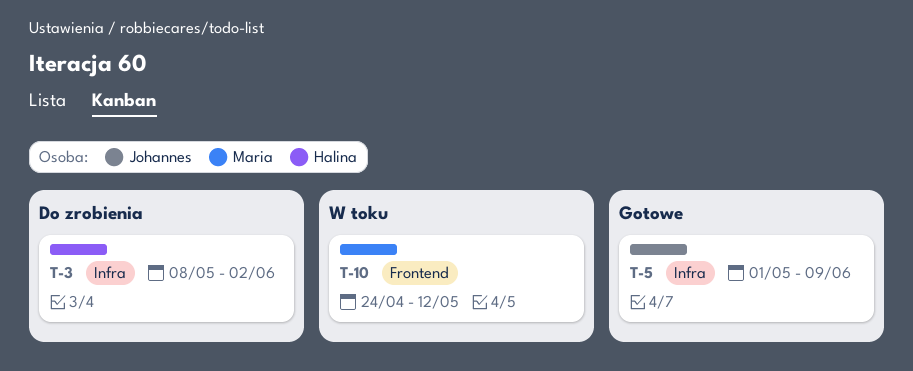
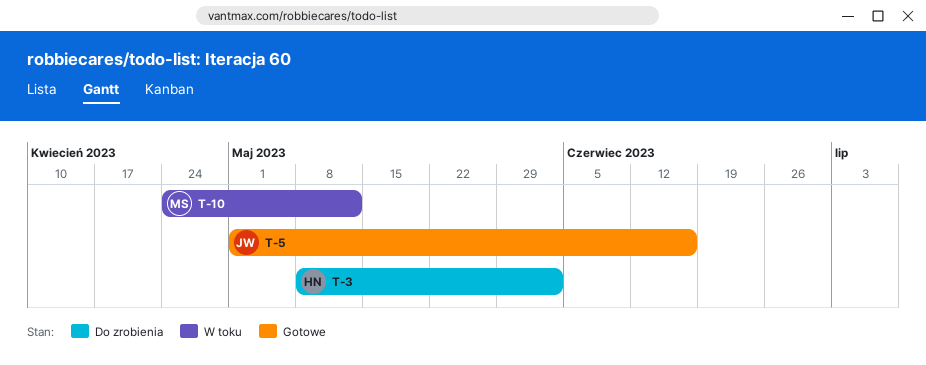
T-5, due: Jun 9 -> Jun 16

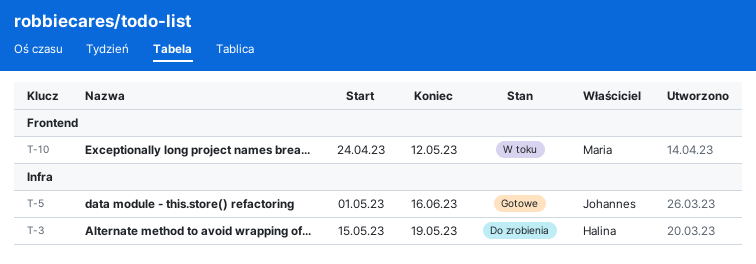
T-3, start: May 8 -> May 15
T-3, due: Jun 2 -> May 19

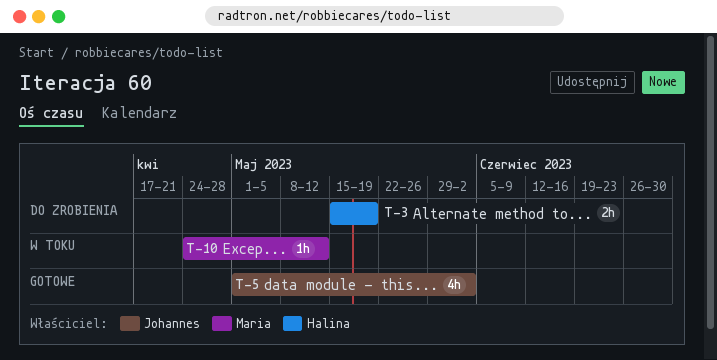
T-5, due: Jun 16 -> Jun 2

